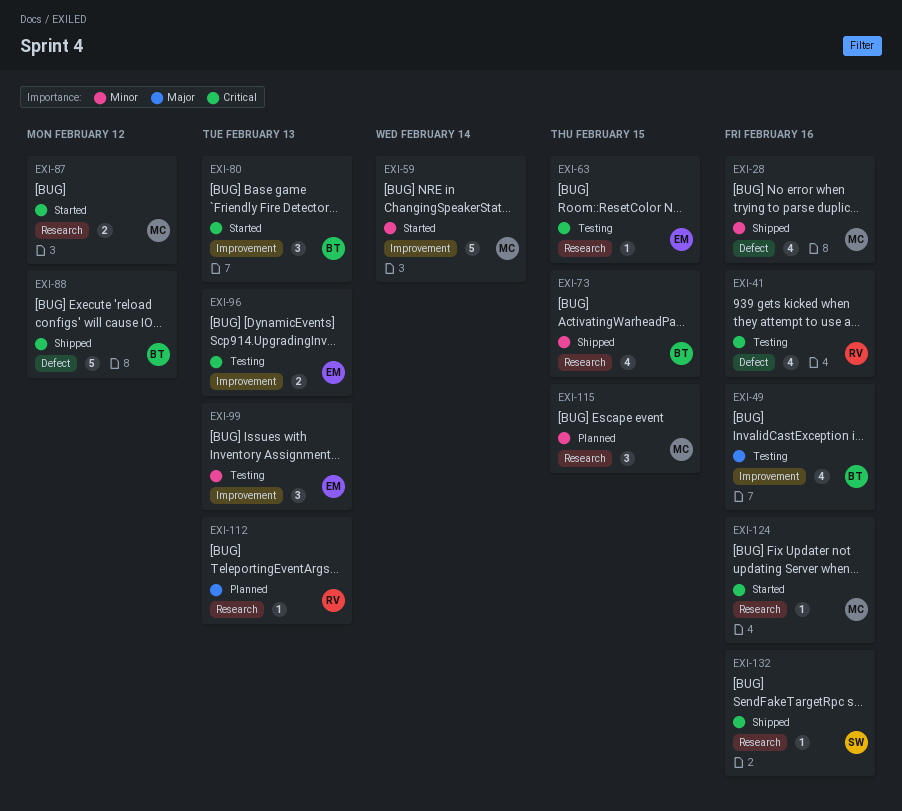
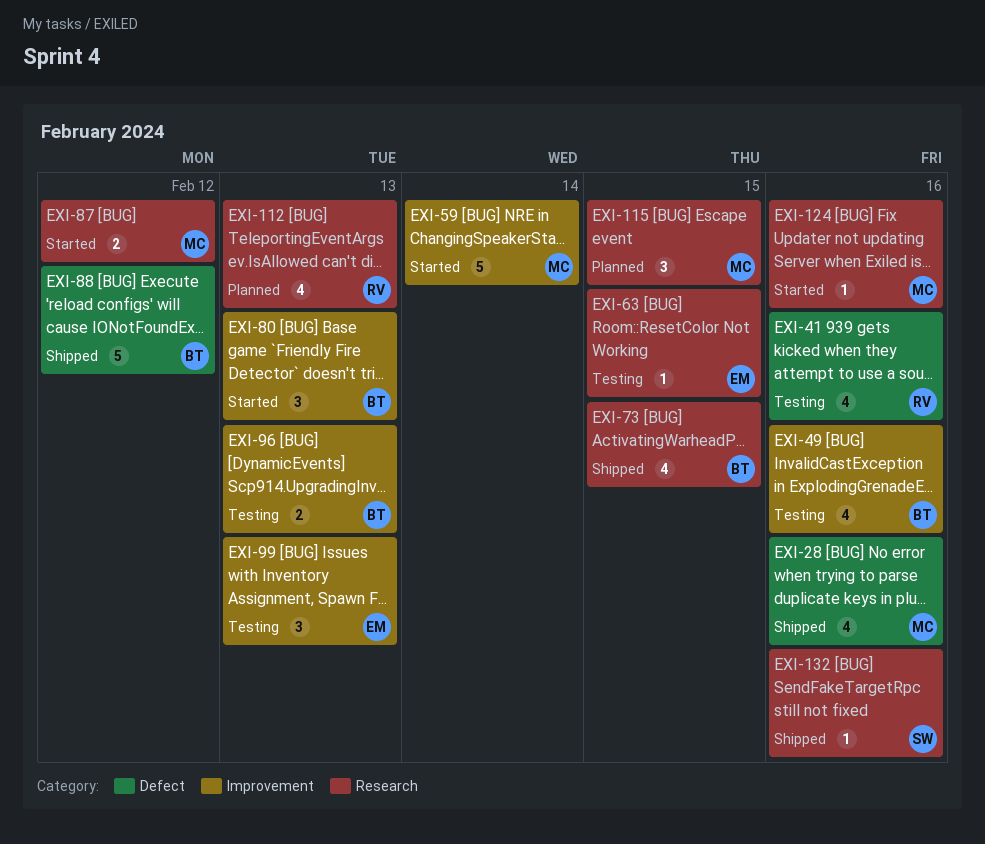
EXI-96, owner: EM -> BT
EXI-112, estimate: 1 -> 4

